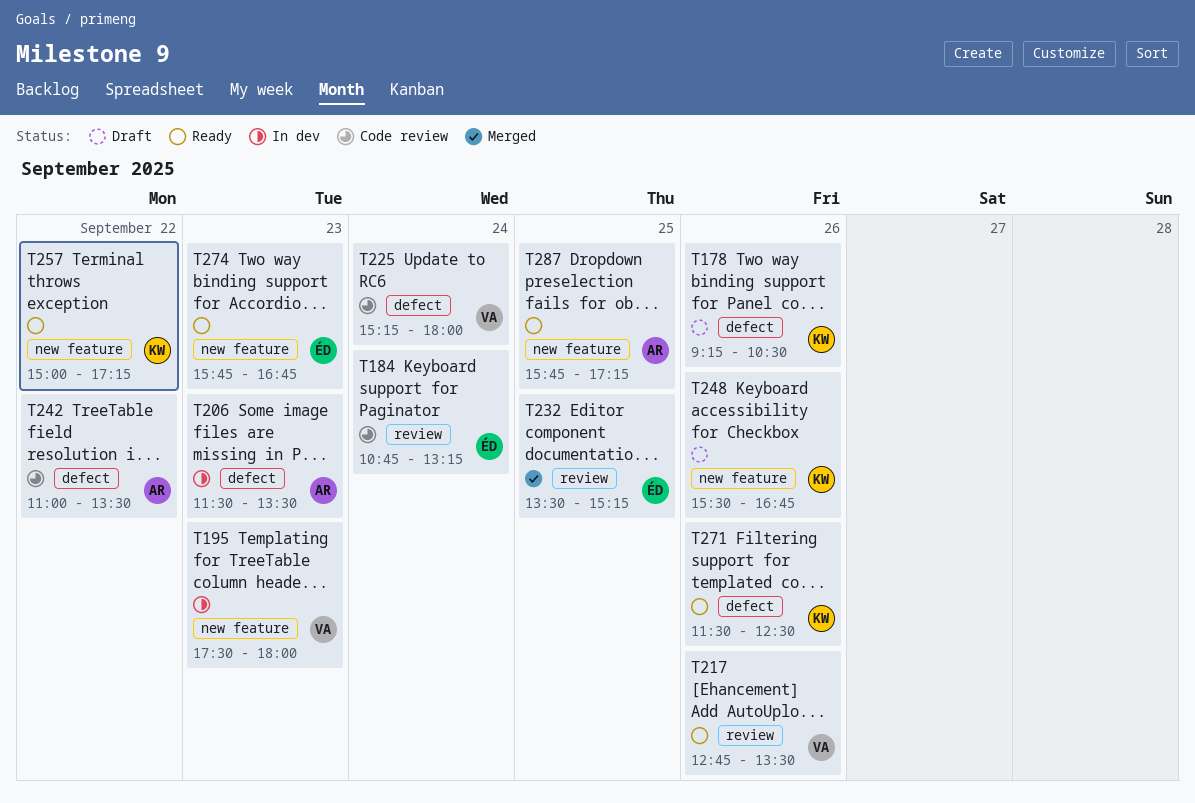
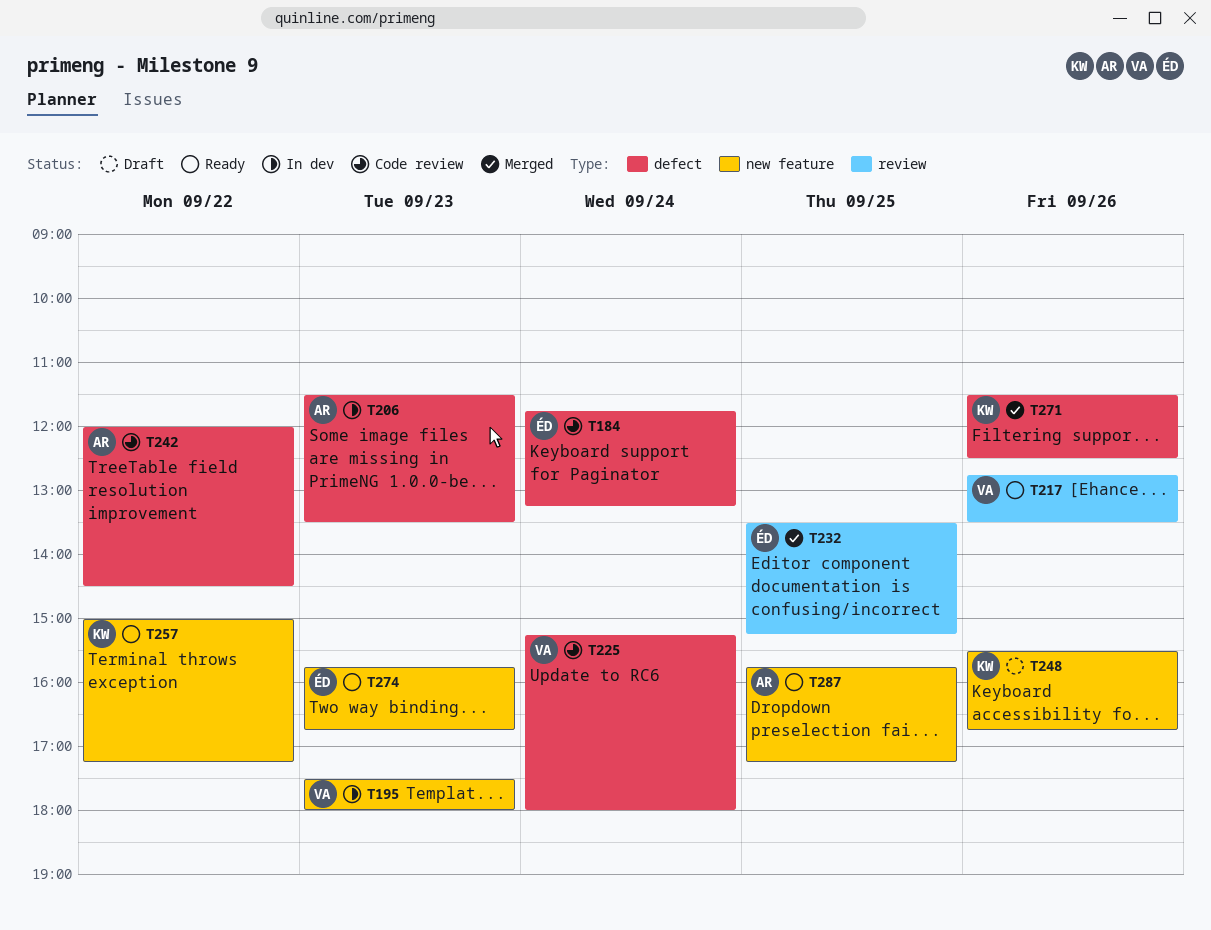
T178: present -> none
T184, label: review -> defect
T184, begins: 10:45 -> 11:45
T242, begins: 11:00 -> 12:00
T242, ends: 13:30 -> 14:30
T271, status: Ready -> Merged

